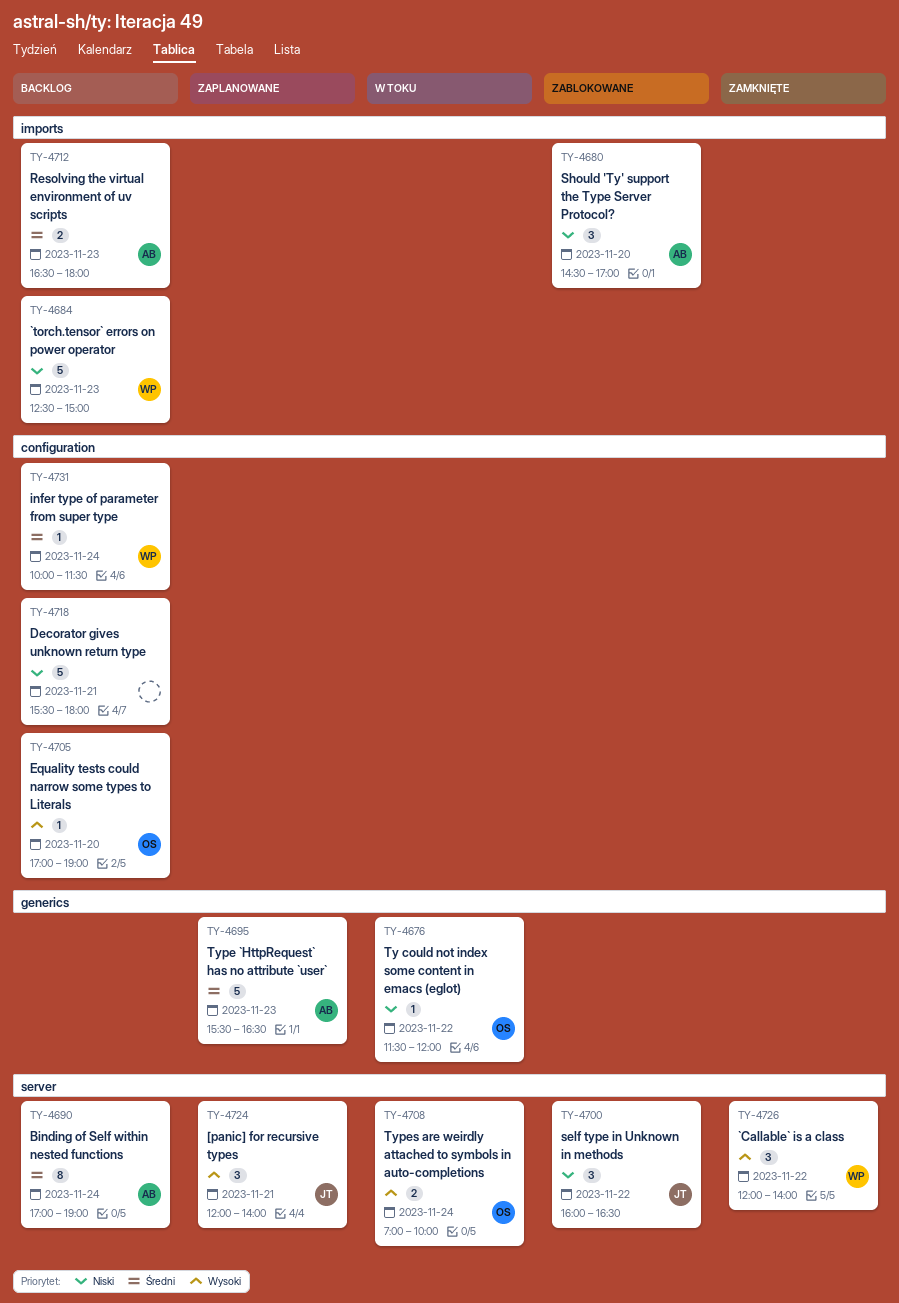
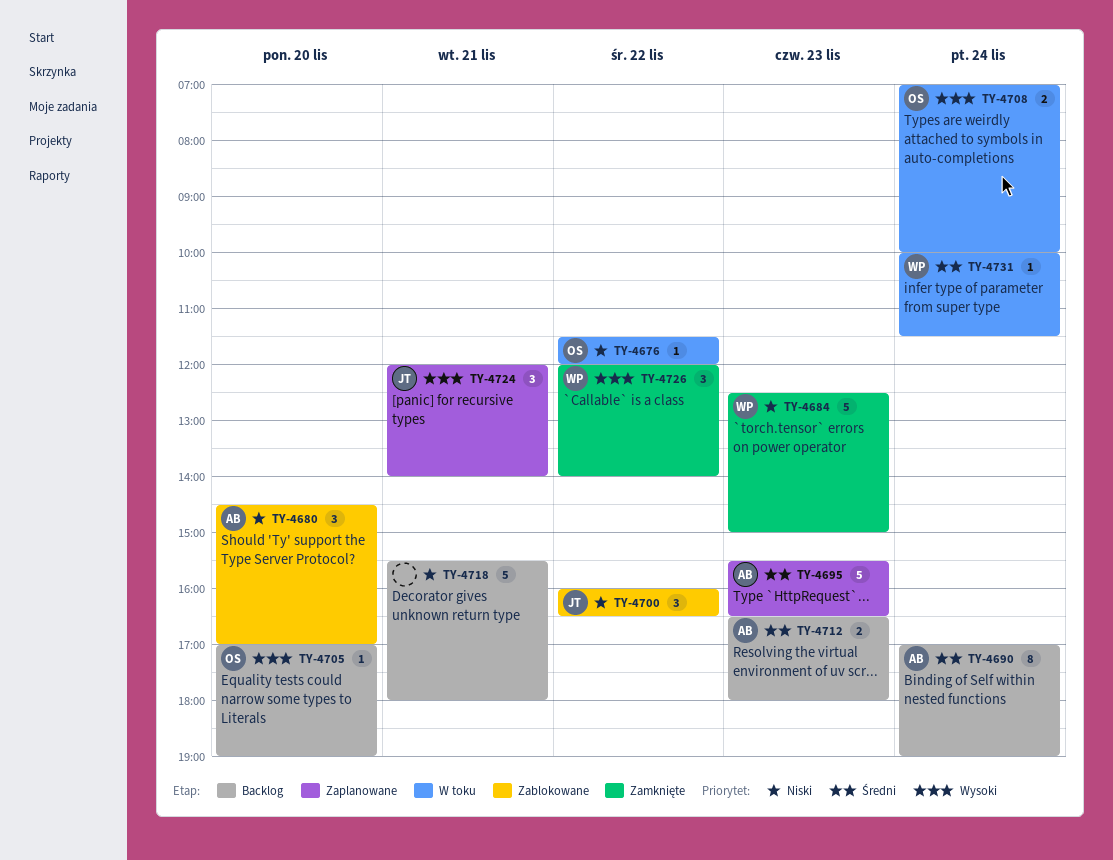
TY-4684, status: Backlog -> Zamknięte
TY-4731, status: Backlog -> W toku

